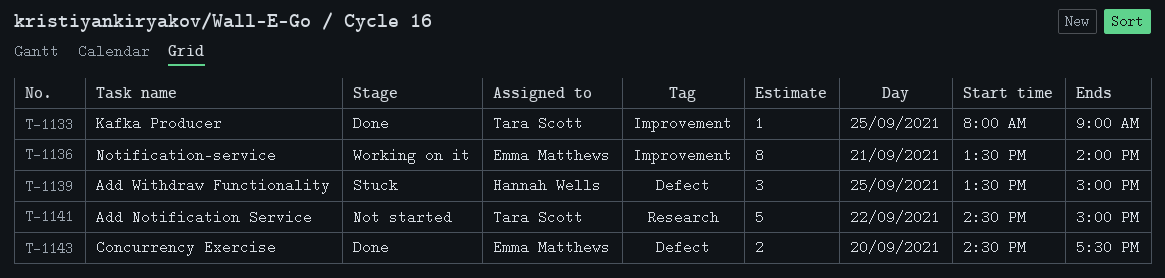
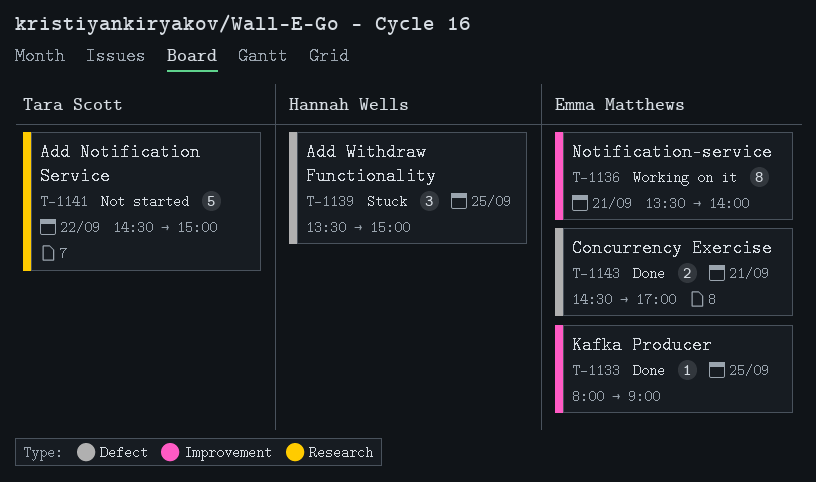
T-1133, owner: Tara Scott -> Emma Matthews
T-1143, day: Sep 20 -> Sep 21
T-1143, ends: 17:30 -> 17:00

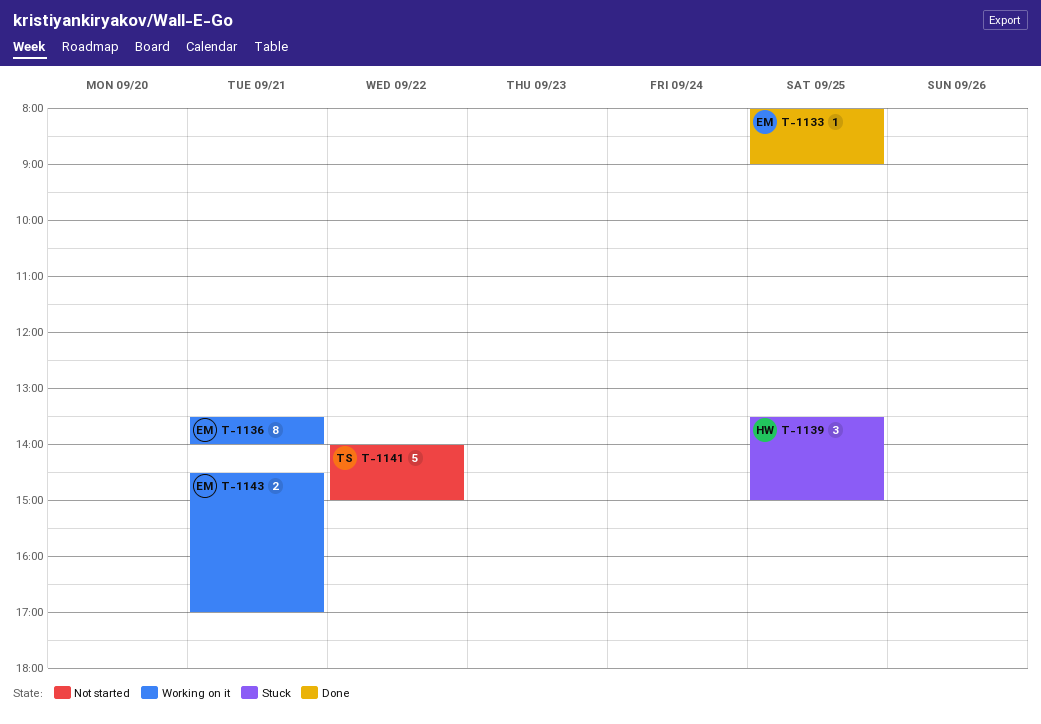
T-1141, begins: 14:30 -> 14:00
T-1143, status: Done -> Working on it

